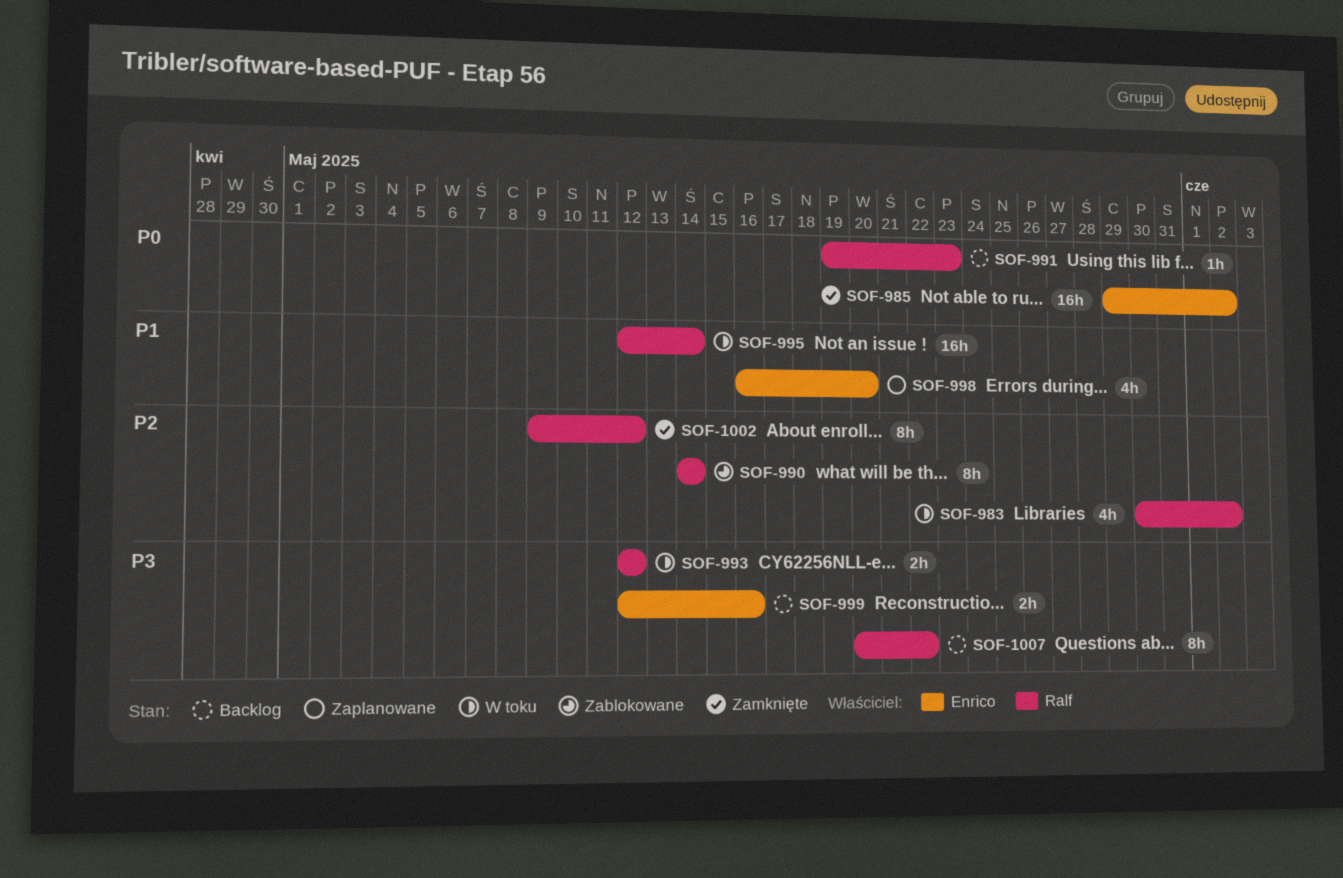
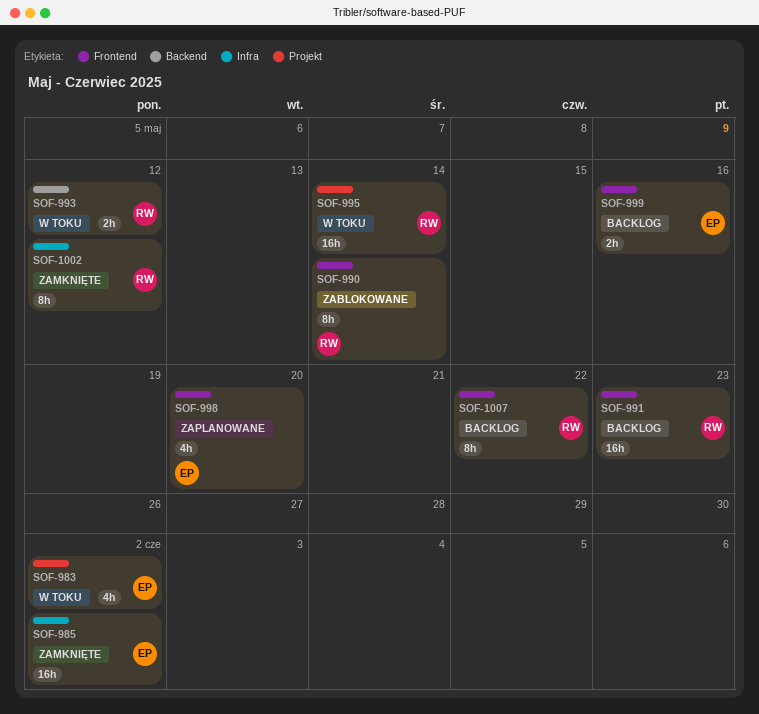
SOF-983, owner: Ralf -> Enrico
SOF-991, estimate: 1h -> 16h

